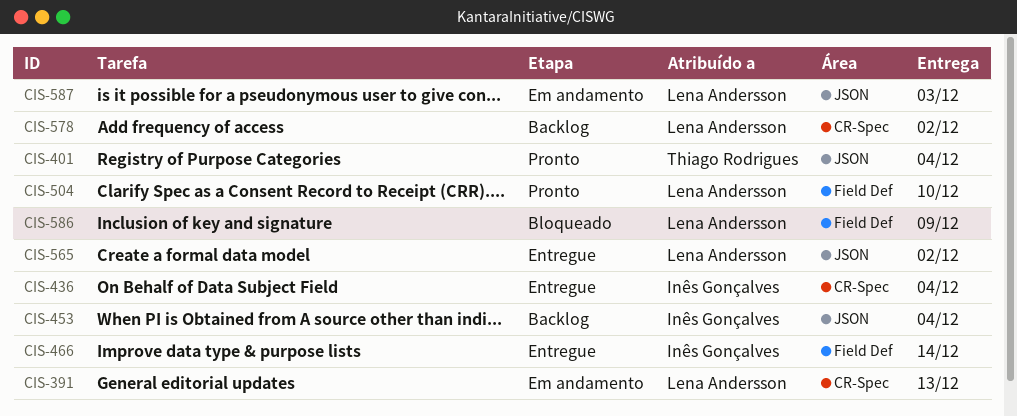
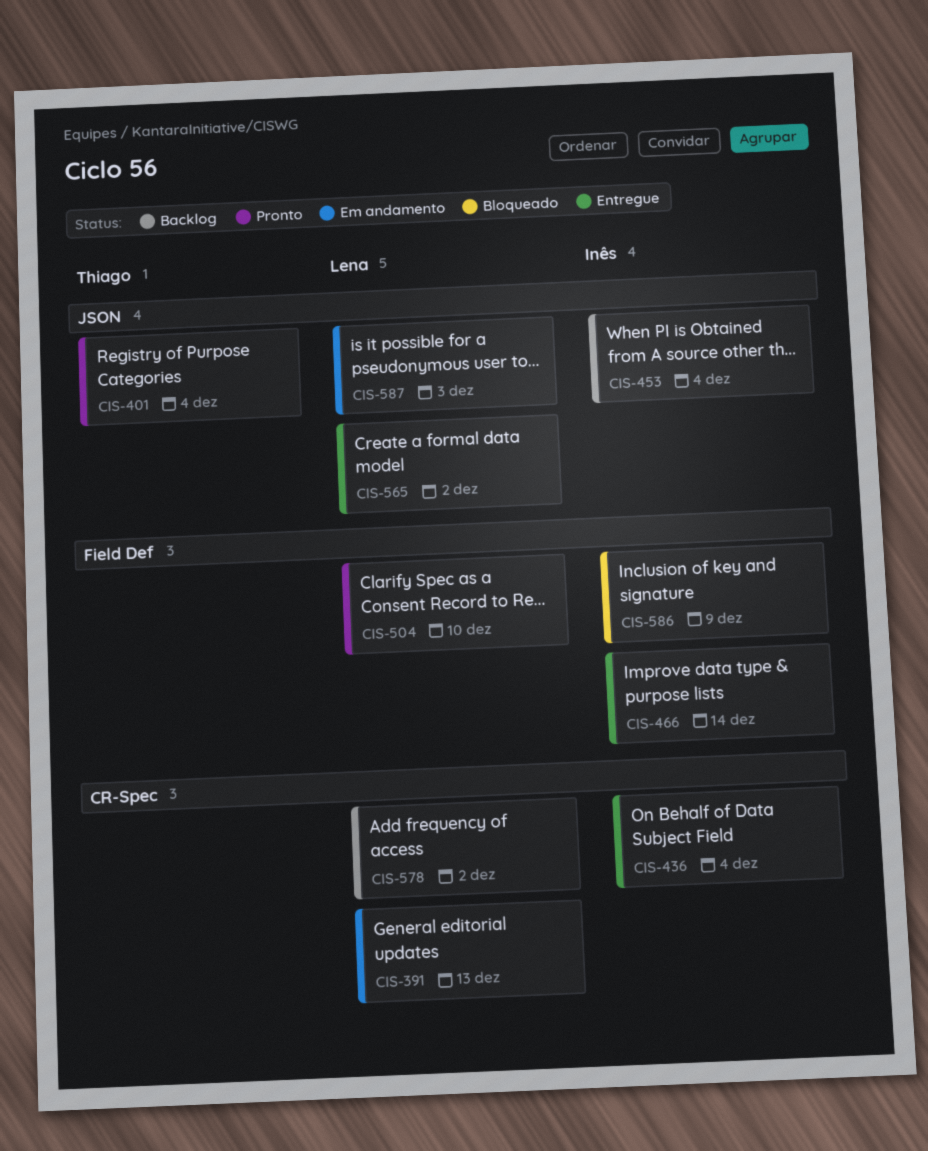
CIS-586, owner: Lena Andersson -> Inês Gonçalves

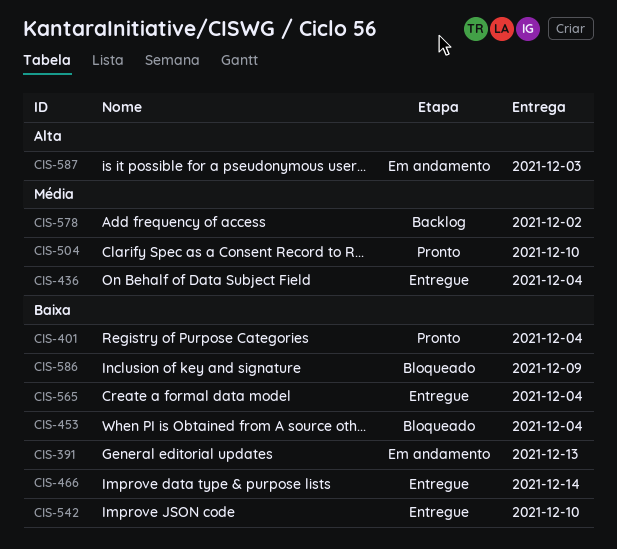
CIS-453, status: Backlog -> Bloqueado
CIS-542: none -> present
CIS-565, due: Dec 2 -> Dec 4

